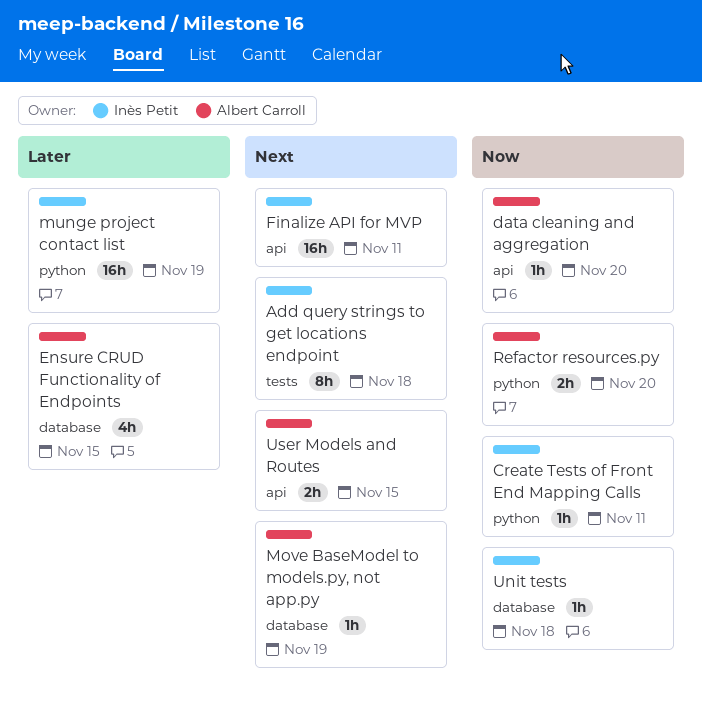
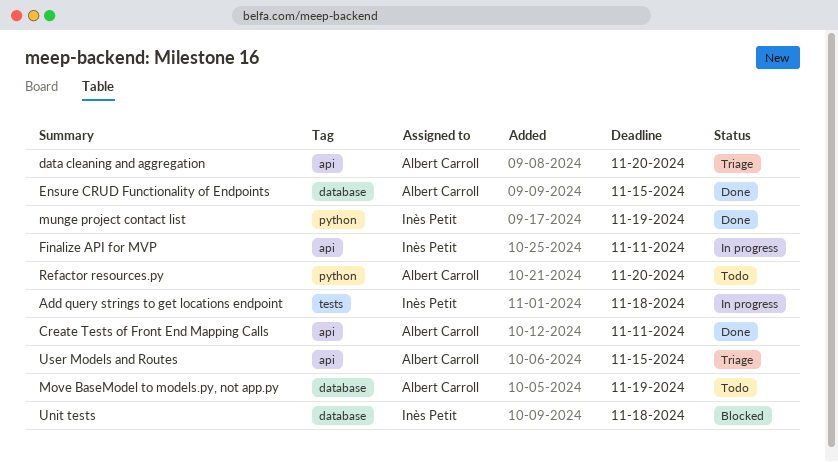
Create Tests of Front End Mapping Calls, owner: Inès Petit -> Albert Carroll
Create Tests of Front End Mapping Calls, label: python -> api

